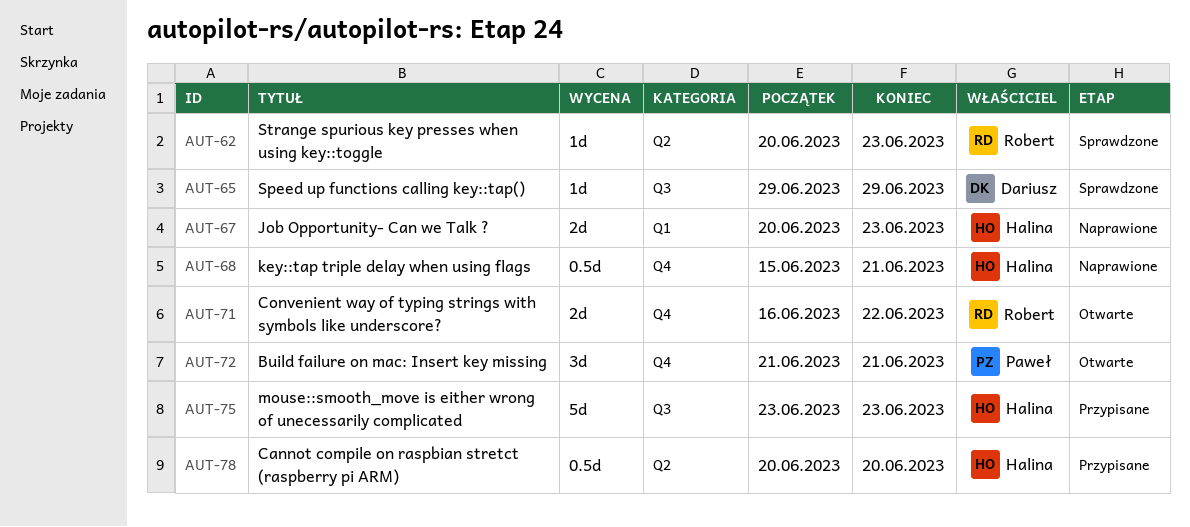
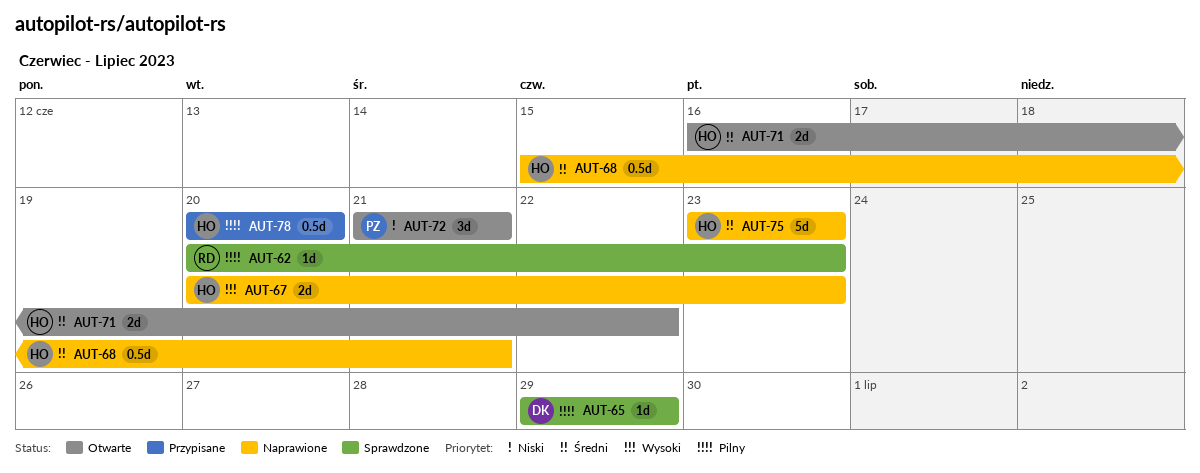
AUT-71, owner: Robert -> Halina
AUT-75, status: Przypisane -> Naprawione

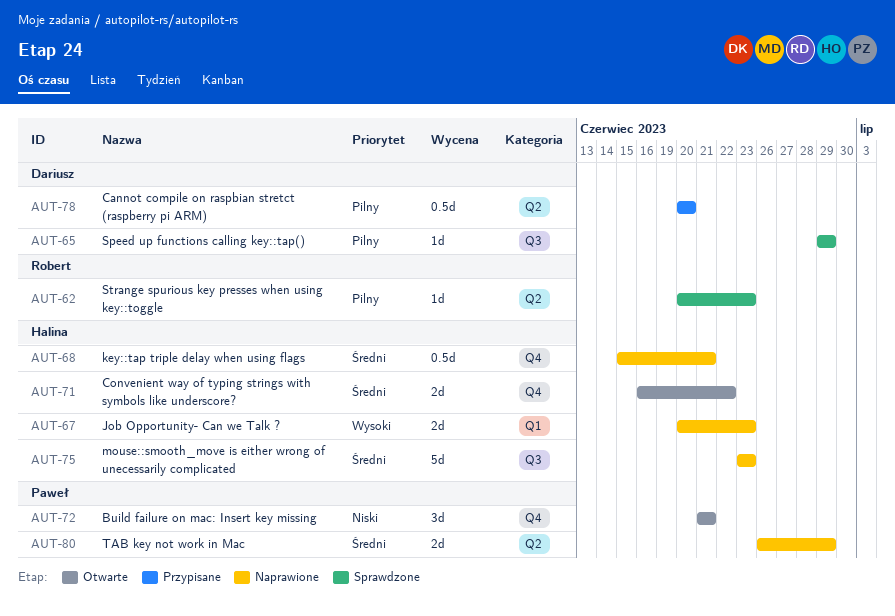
AUT-78, owner: Halina -> Dariusz
AUT-80: none -> present

